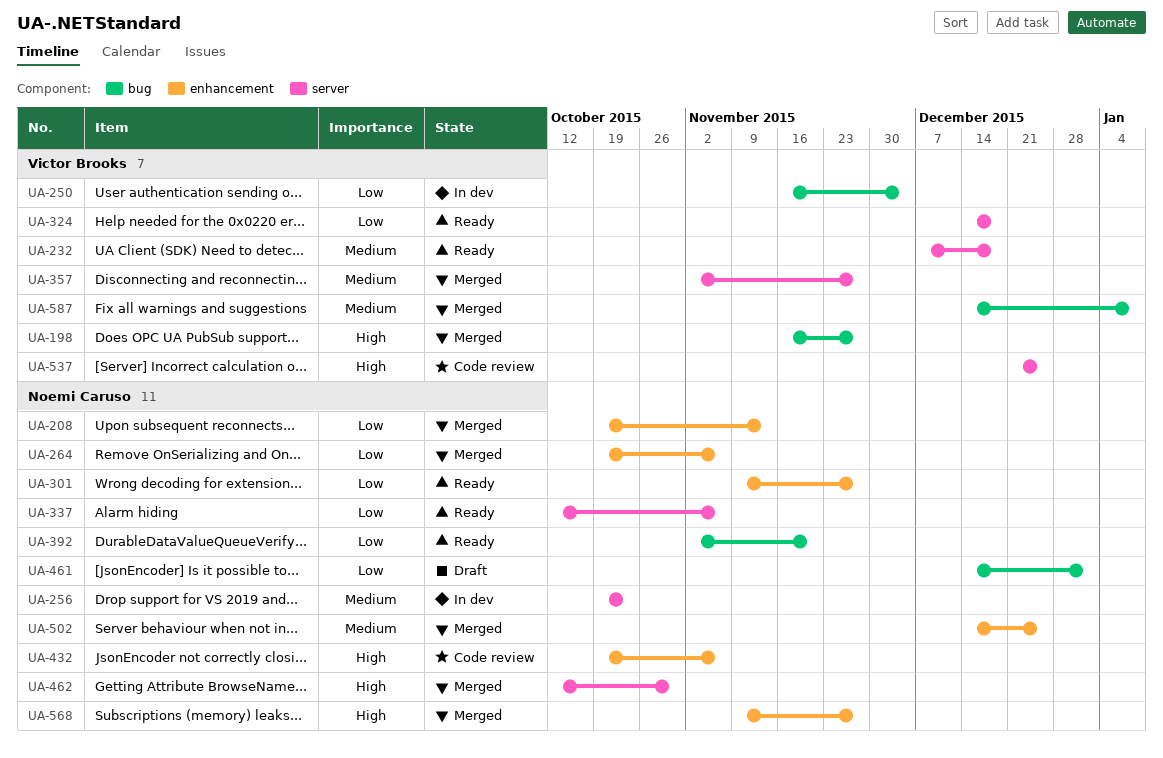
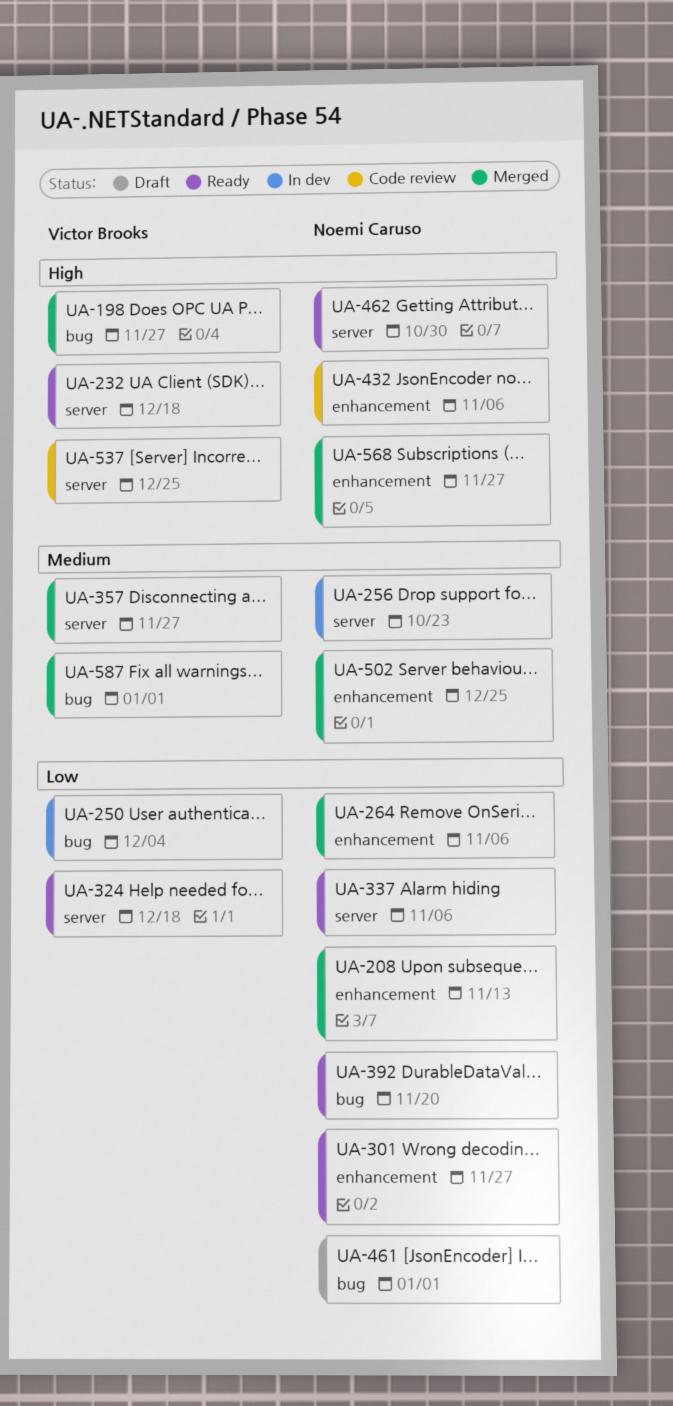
UA-232, priority: Medium -> High
UA-462, status: Merged -> Ready
UA-587, due: Jan 8 -> Jan 1

